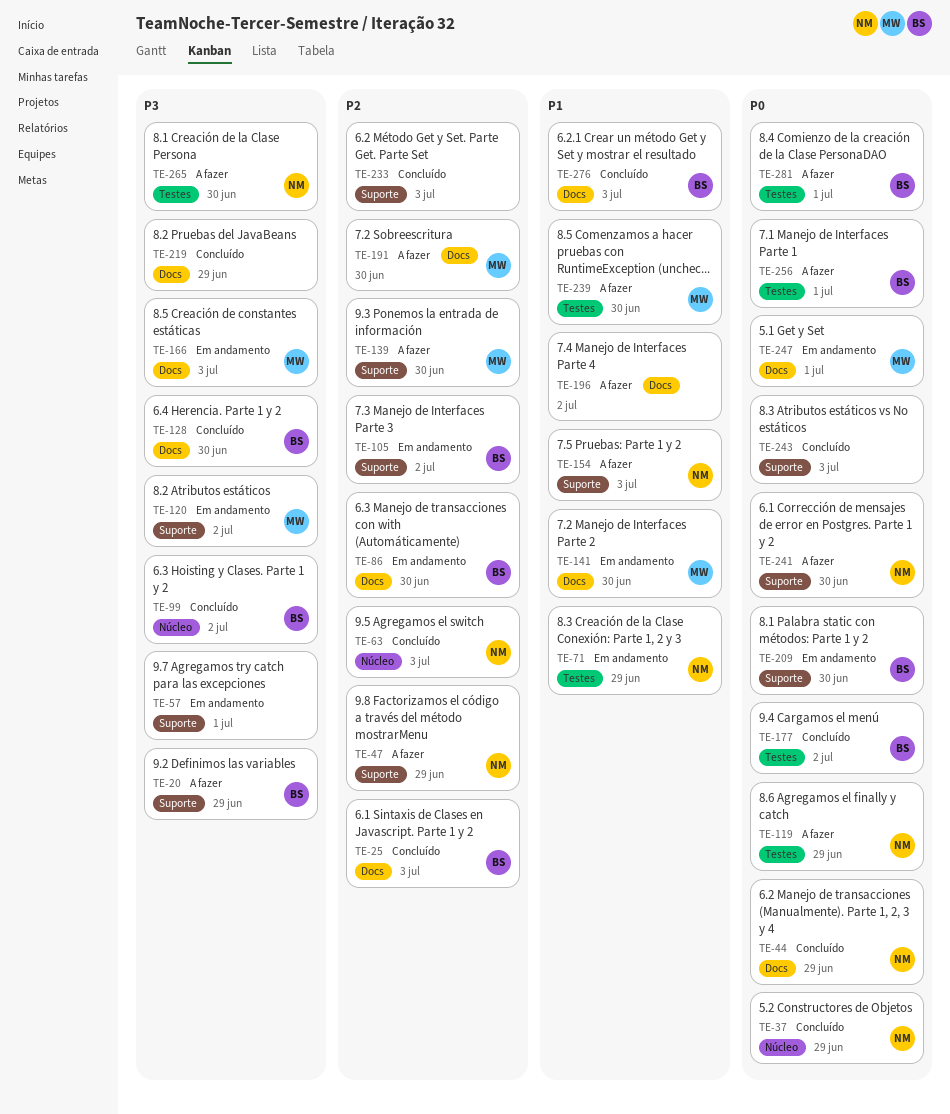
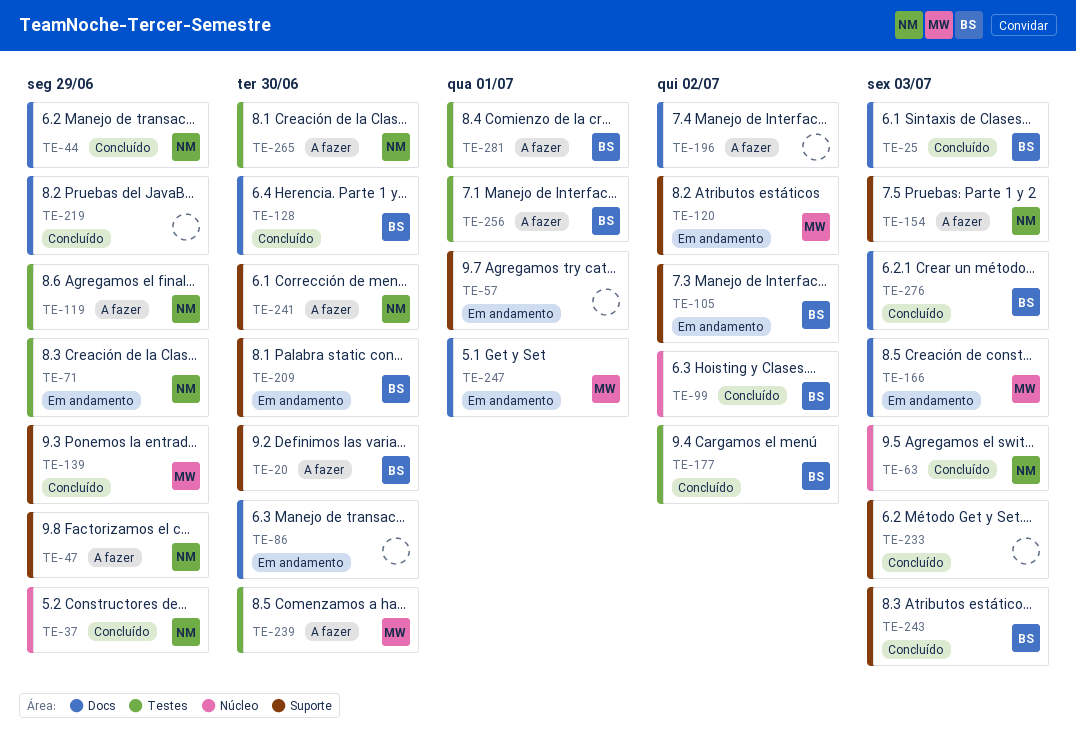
TE-20, due: Jun 29 -> Jun 30
TE-86, owner: BS -> none
TE-139, status: A fazer -> Concluído
TE-139, due: Jun 30 -> Jun 29
TE-141: present -> none
TE-191: present -> none
TE-243, owner: none -> BS

